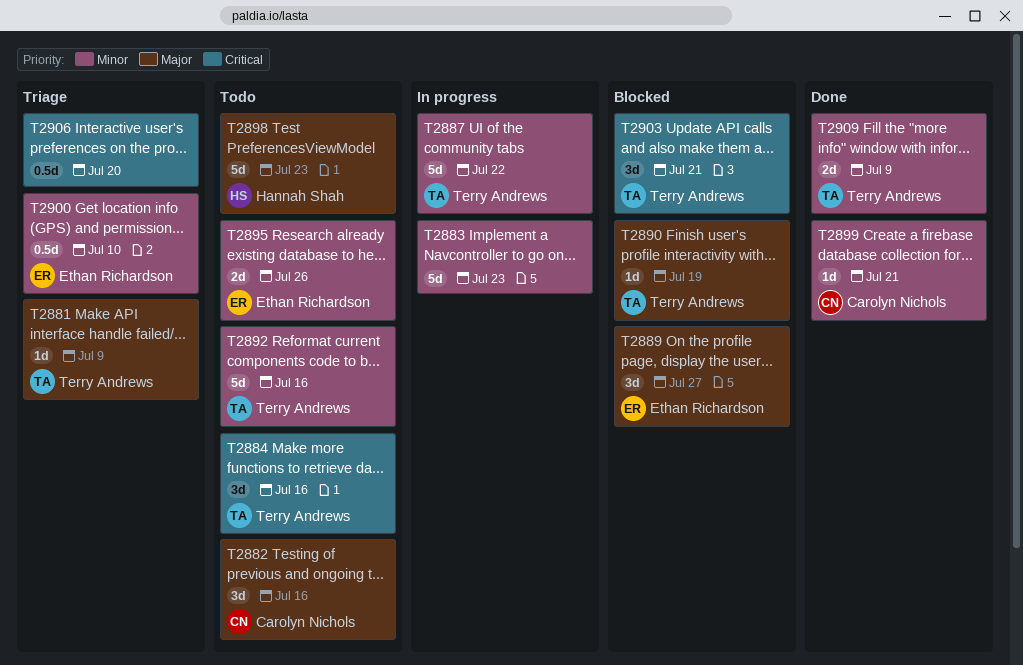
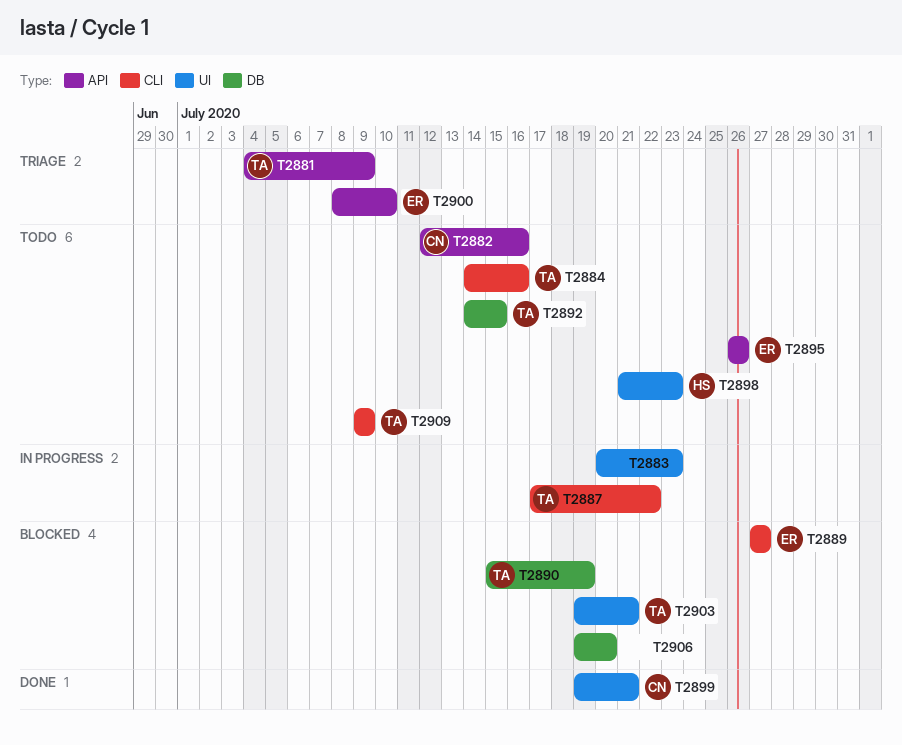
T2892, due: Jul 16 -> Jul 15
T2906, status: Triage -> Blocked
T2909, status: Done -> Todo

